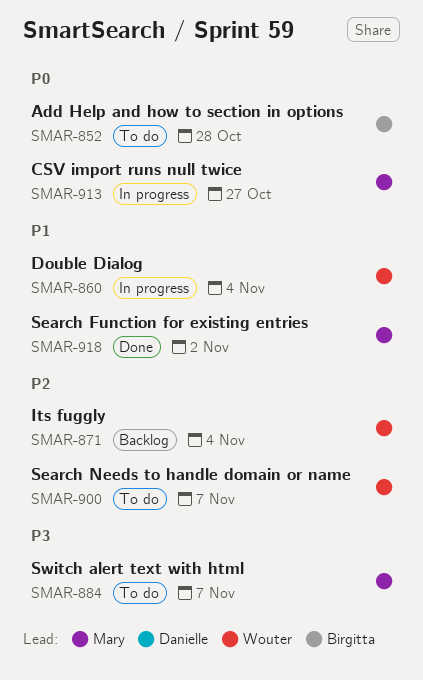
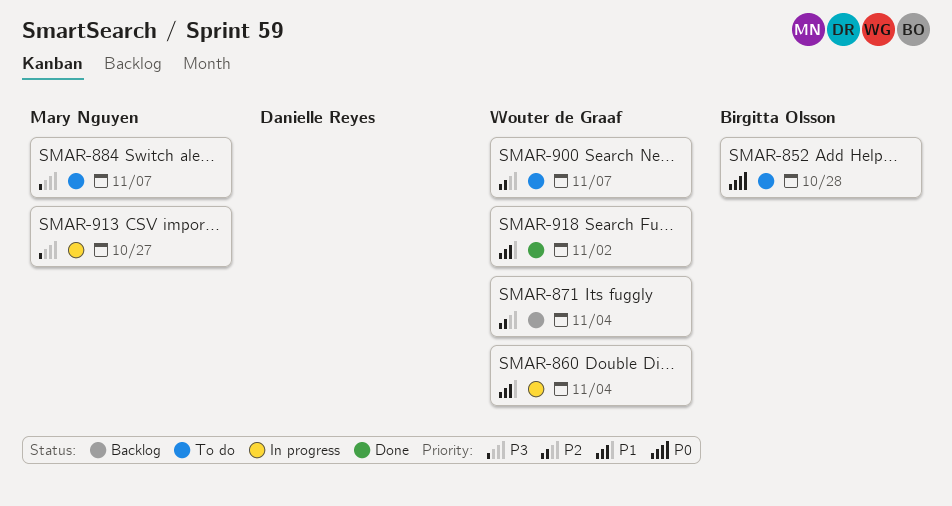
SMAR-913, priority: P0 -> P3
SMAR-918, owner: Mary Nguyen -> Wouter de Graaf

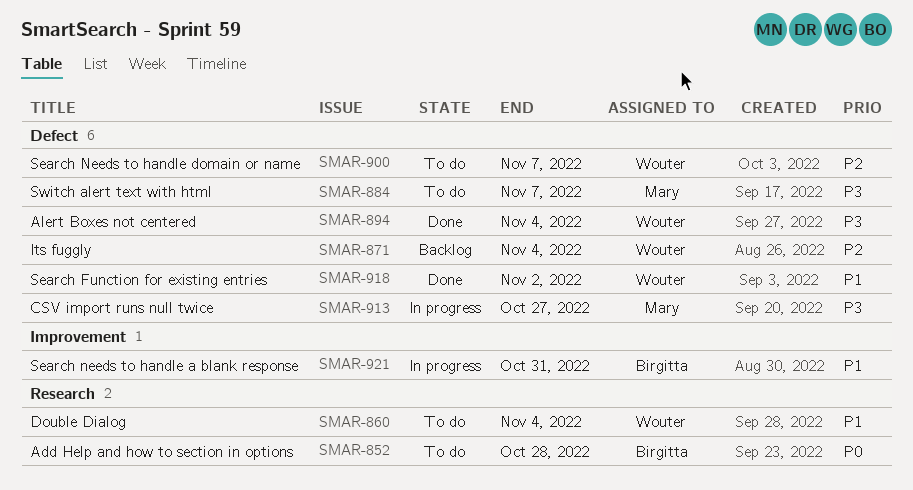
SMAR-860, status: In progress -> To do
SMAR-894: none -> present
SMAR-921: none -> present

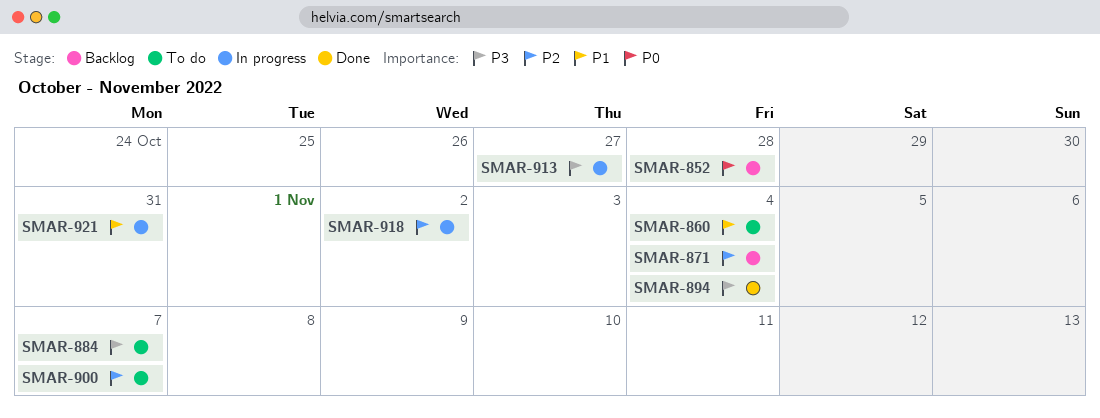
SMAR-852, status: To do -> Backlog
SMAR-918, status: Done -> In progress
SMAR-918, priority: P1 -> P2

